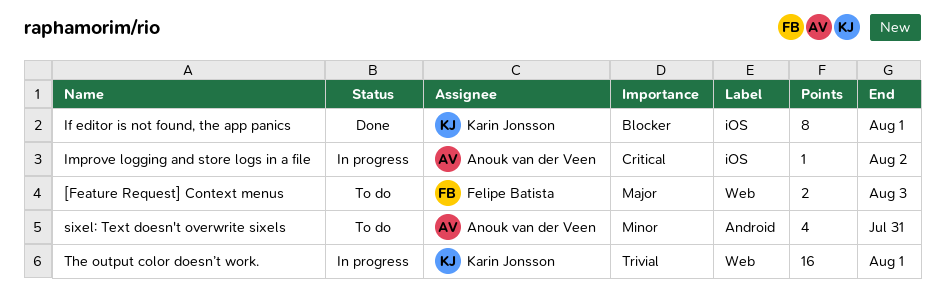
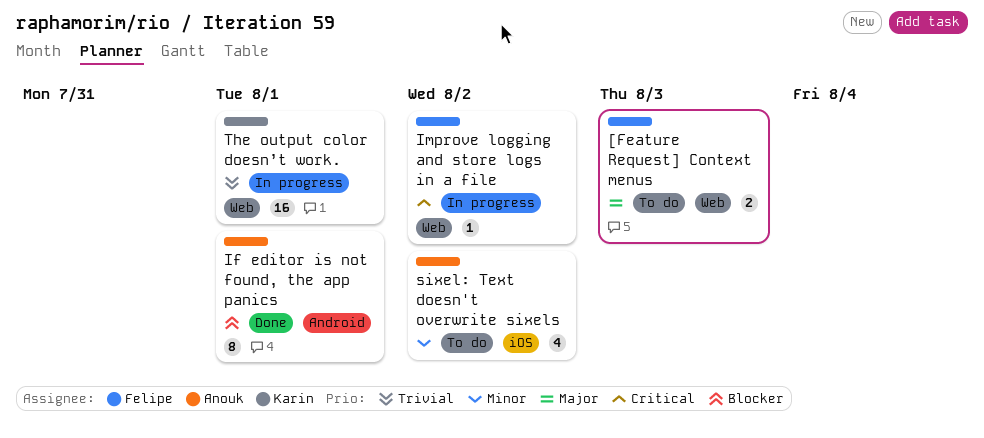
If editor is not found, the app panics, owner: Karin Jonsson -> Anouk van der Veen
If editor is not found, the app panics, label: iOS -> Android
Improve logging and store logs in a file, owner: Anouk van der Veen -> Felipe Batista
Improve logging and store logs in a file, label: iOS -> Web
sixel: Text doesn't overwrite sixels, label: Android -> iOS
sixel: Text doesn't overwrite sixels, due: Jul 31 -> Aug 2

